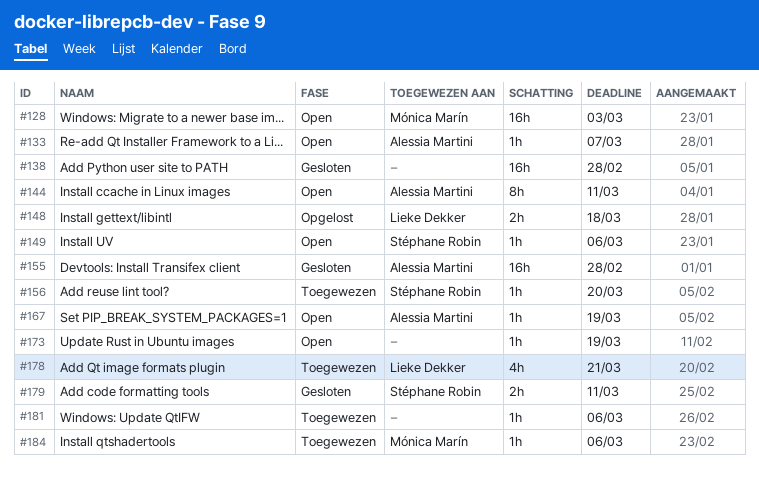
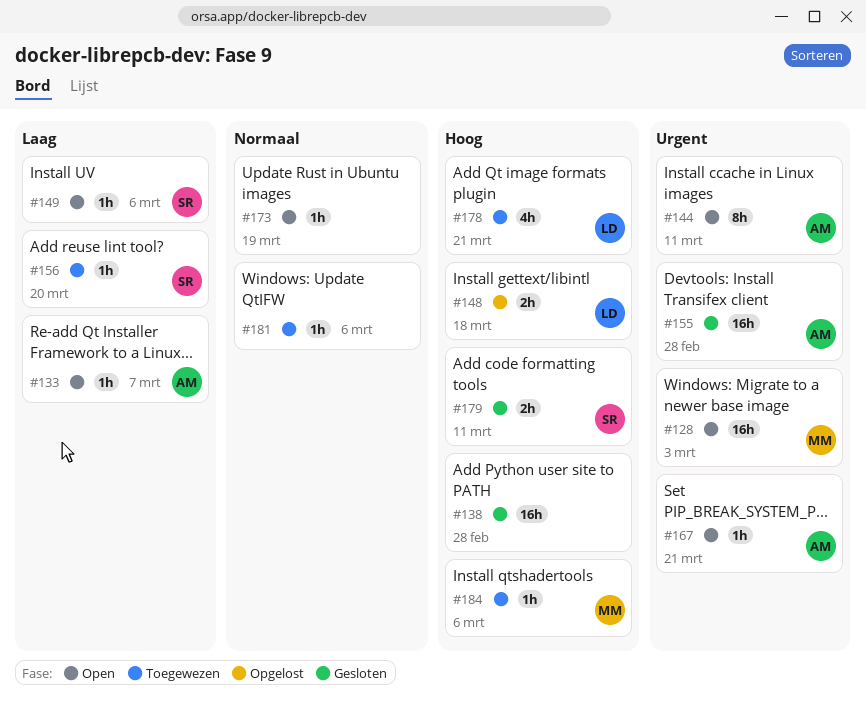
#167, due: Mar 19 -> Mar 21

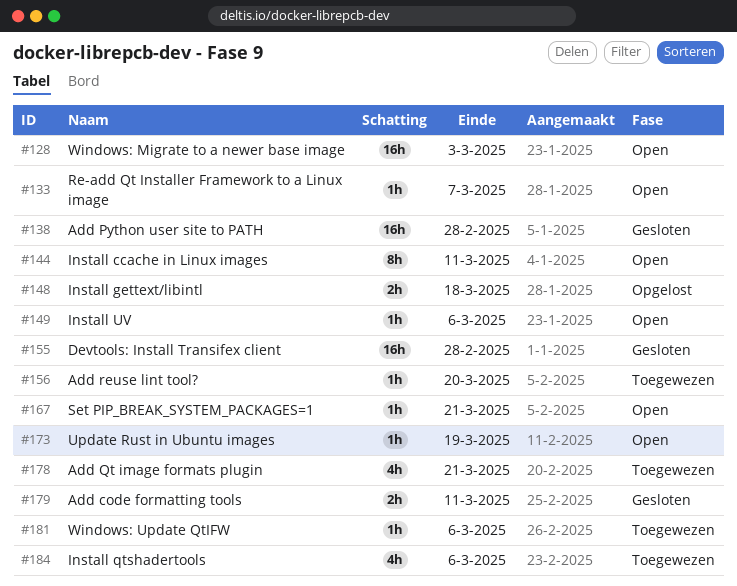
#184, estimate: 1h -> 4h

